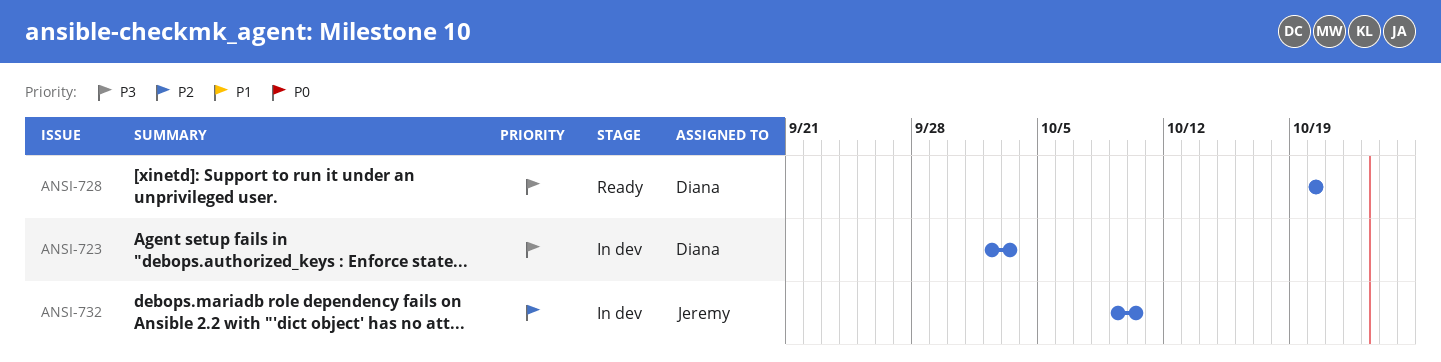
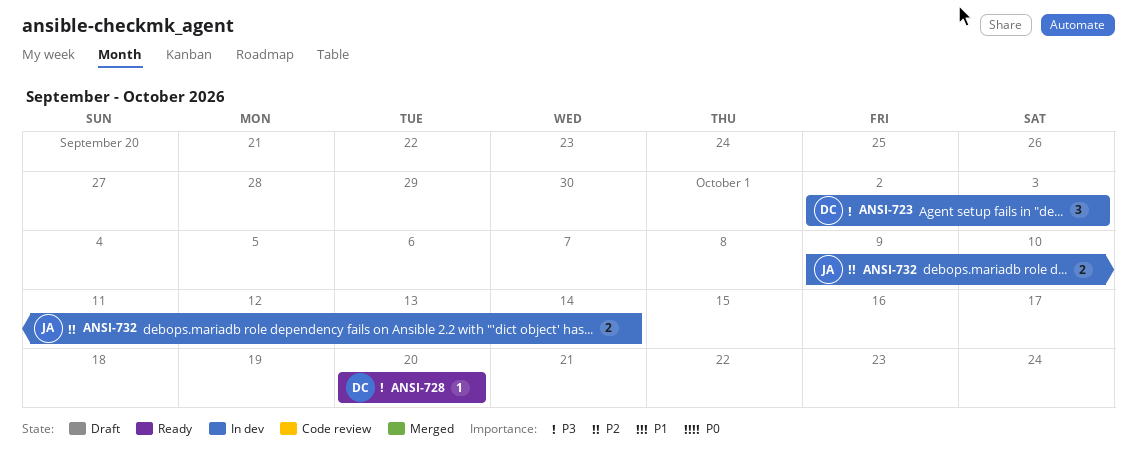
ANSI-732, due: Oct 10 -> Oct 14

